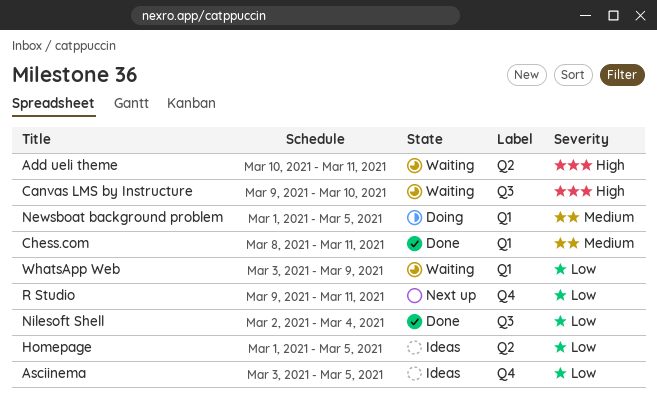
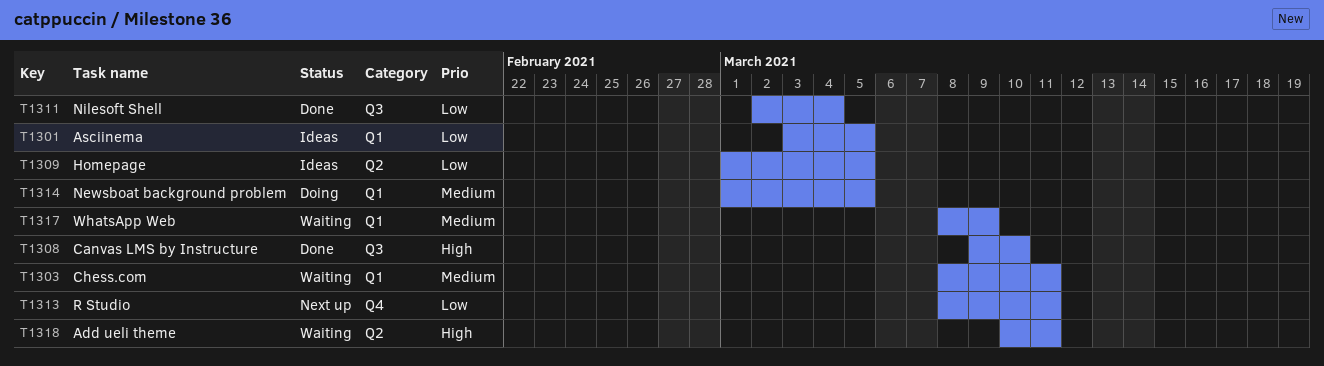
Asciinema, label: Q4 -> Q1
Canvas LMS by Instructure, status: Waiting -> Done
Chess.com, status: Done -> Waiting
R Studio, start: Mar 9 -> Mar 8
WhatsApp Web, priority: Low -> Medium
WhatsApp Web, start: Mar 3 -> Mar 8

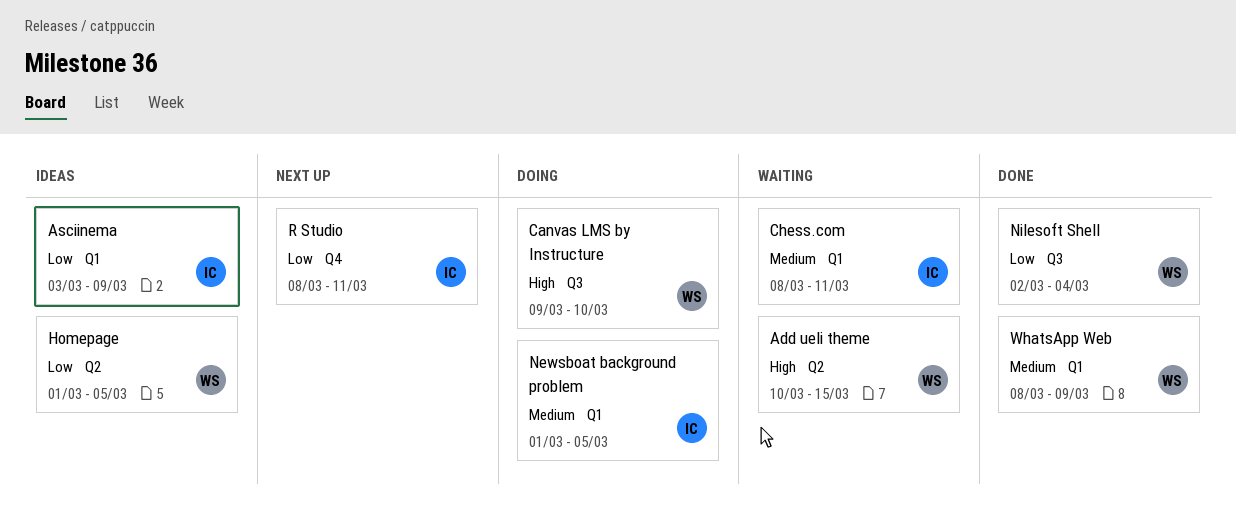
Add ueli theme, due: Mar 11 -> Mar 15
Asciinema, due: Mar 5 -> Mar 9
Canvas LMS by Instructure, status: Done -> Doing
WhatsApp Web, status: Waiting -> Done

